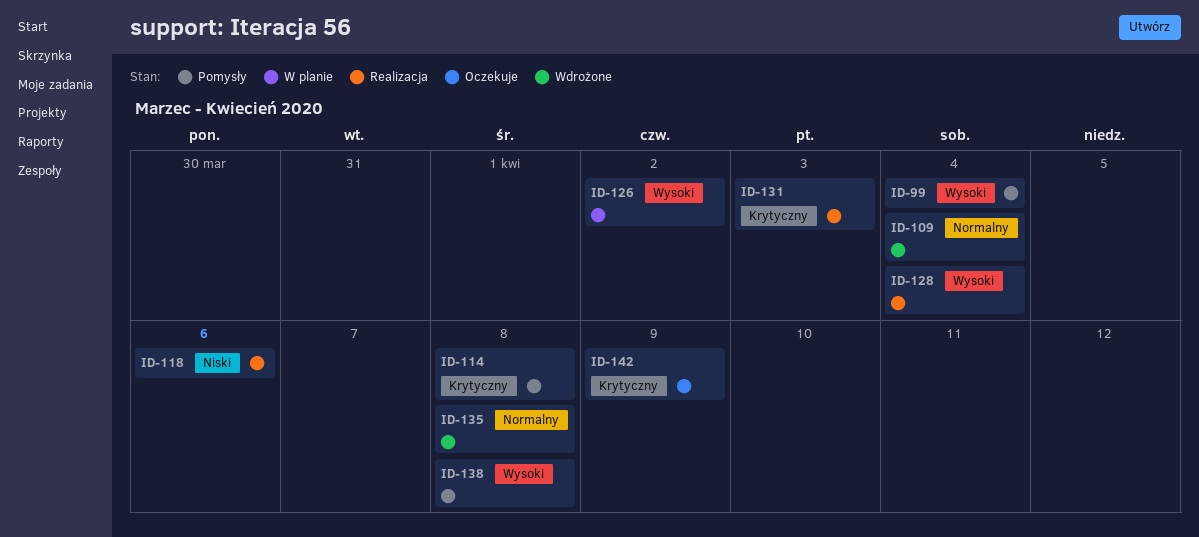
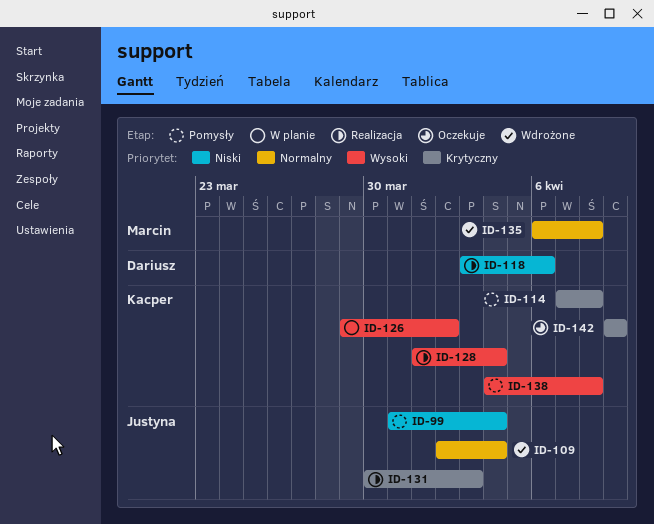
ID-99, priority: Wysoki -> Niski

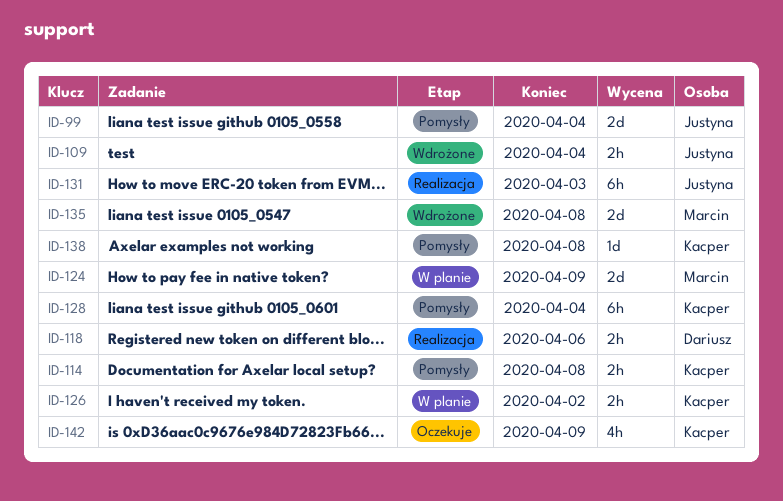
ID-124: none -> present
ID-128, status: Realizacja -> Pomysły

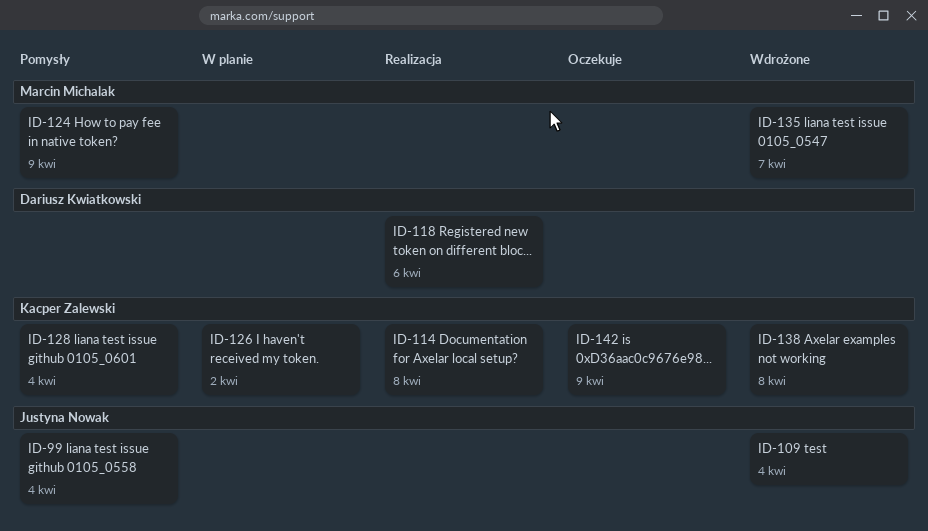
ID-114, status: Pomysły -> Realizacja
ID-124, status: W planie -> Pomysły
ID-131: present -> none
ID-135, due: Apr 8 -> Apr 7
ID-138, status: Pomysły -> Wdrożone

